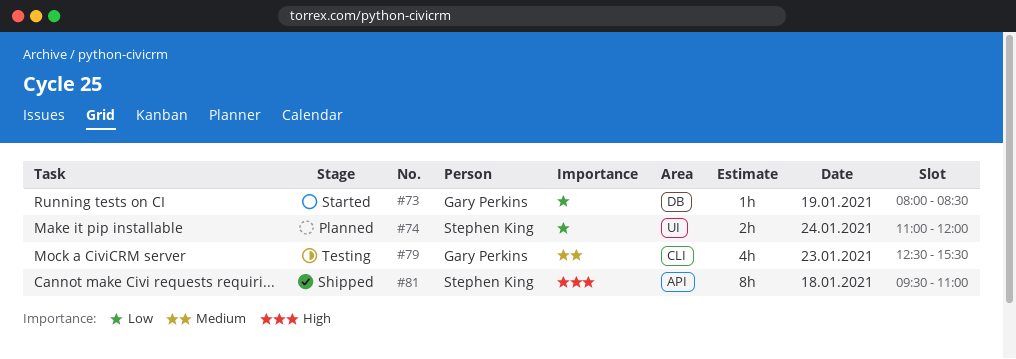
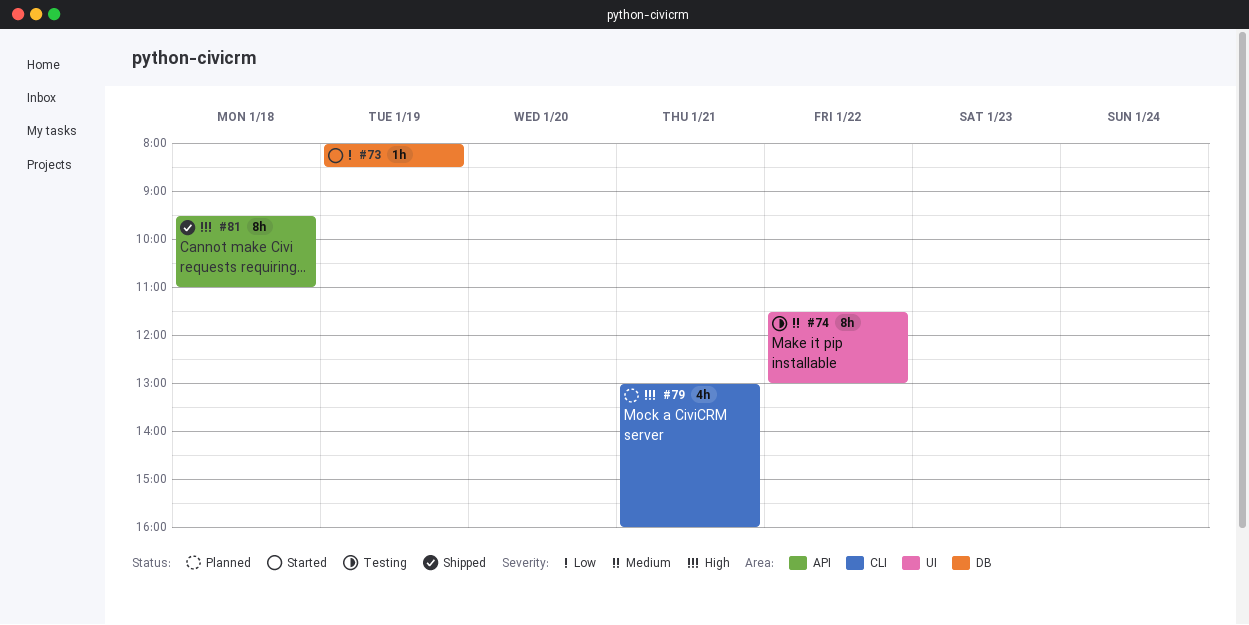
#74, status: Planned -> Testing
#74, priority: Low -> Medium
#74, estimate: 2h -> 8h
#74, day: Jan 24 -> Jan 22
#74, begins: 11:00 -> 11:30
#74, ends: 12:00 -> 13:00
#79, status: Testing -> Planned
#79, priority: Medium -> High
#79, day: Jan 23 -> Jan 21
#79, begins: 12:30 -> 13:00
#79, ends: 15:30 -> 16:00

